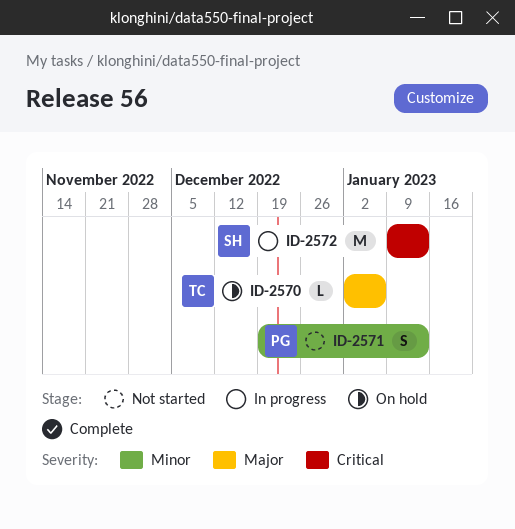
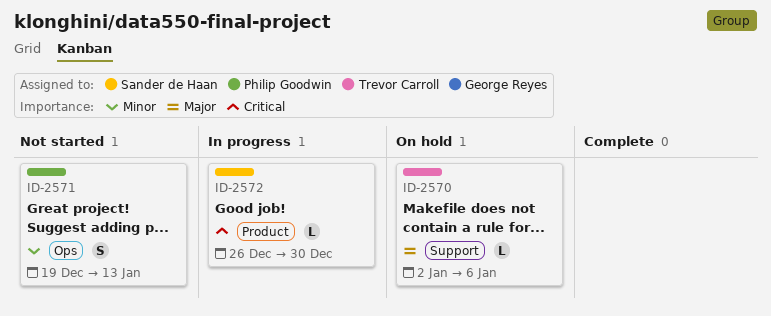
ID-2572, estimate: M -> L
ID-2572, start: Jan 9 -> Dec 26
ID-2572, due: Jan 13 -> Dec 30

